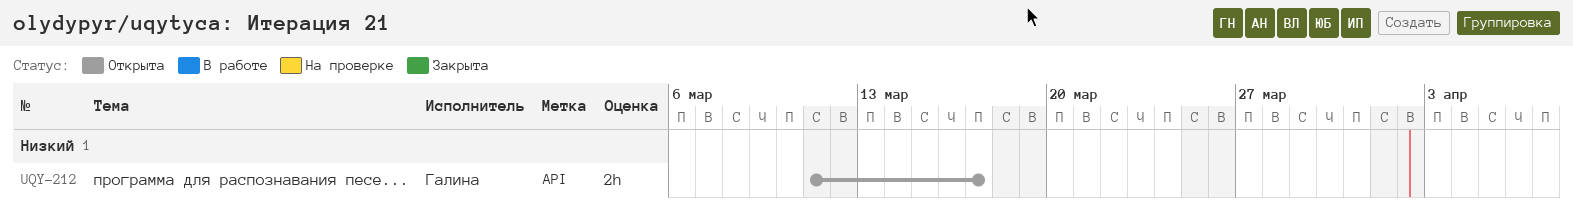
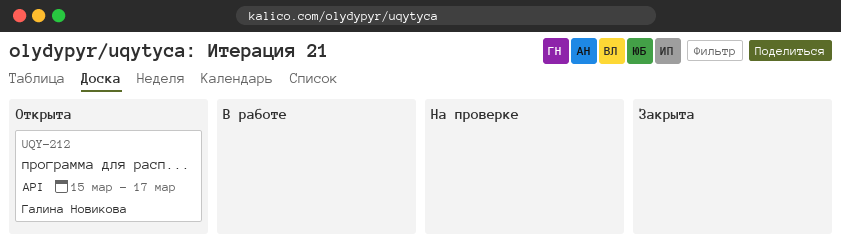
UQY-212, start: Mar 11 -> Mar 15

